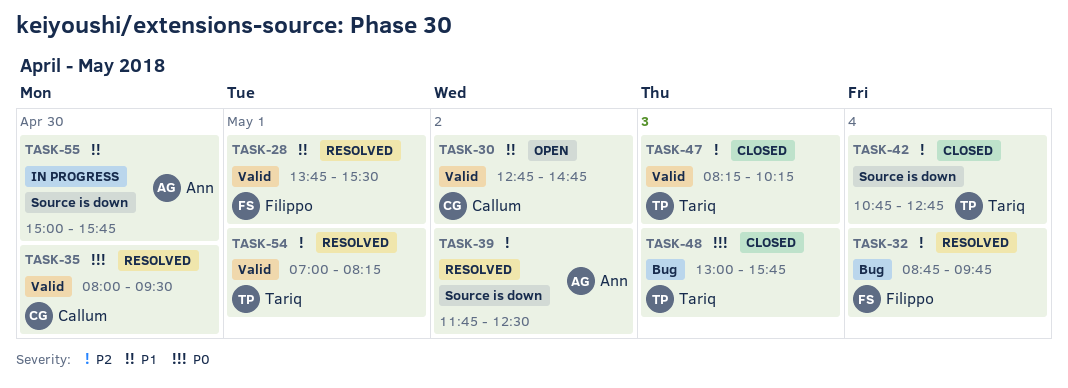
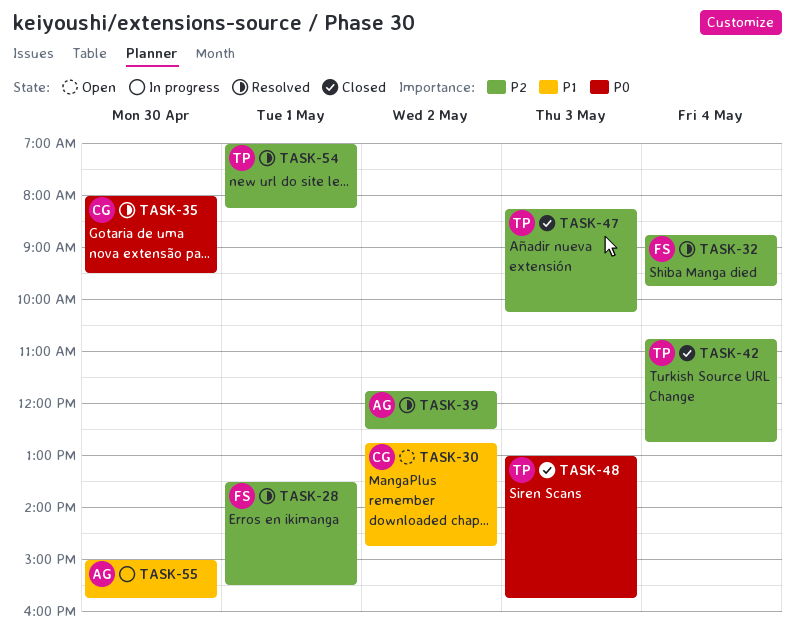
TASK-28, priority: P1 -> P2
TASK-28, begins: 13:45 -> 13:30

